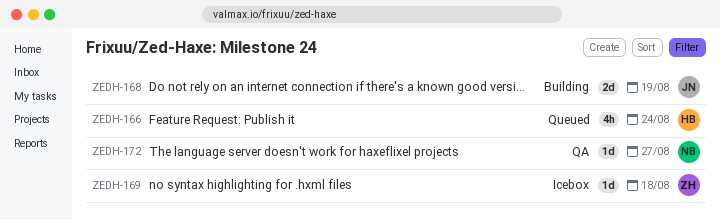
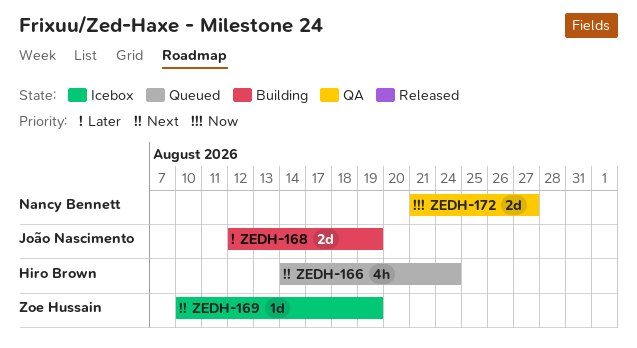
ZEDH-169, due: Aug 18 -> Aug 19
ZEDH-172, estimate: 1d -> 2d

